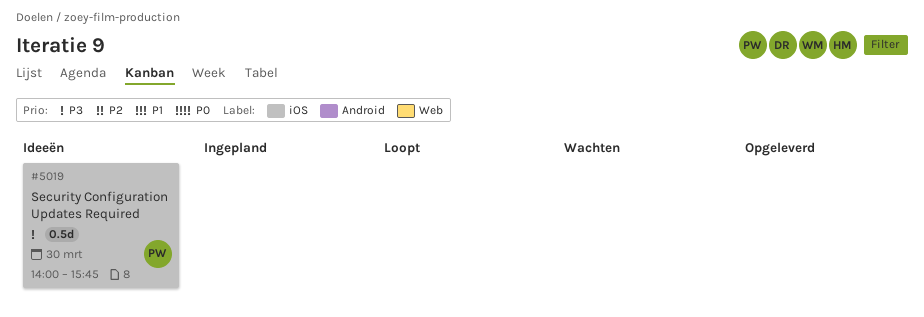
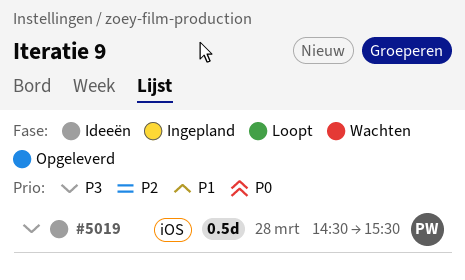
#5019, day: Mar 30 -> Mar 28
#5019, begins: 14:00 -> 14:30
#5019, ends: 15:45 -> 15:30

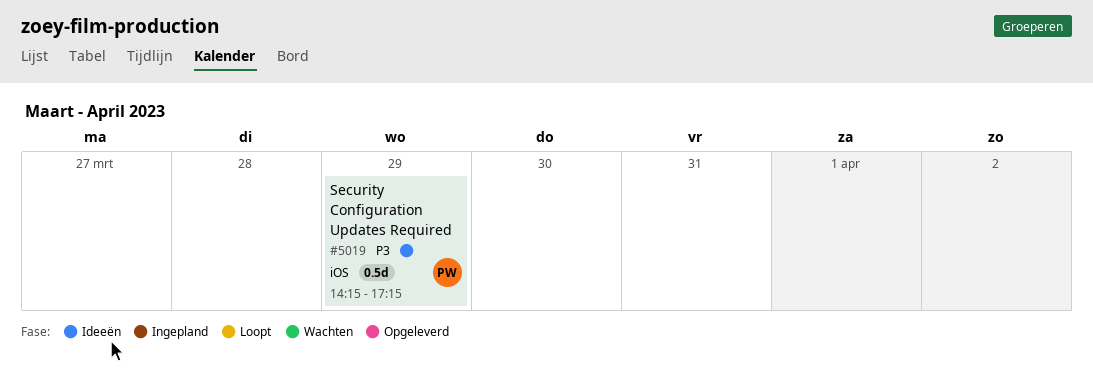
#5019, day: Mar 28 -> Mar 29
#5019, begins: 14:30 -> 14:15
#5019, ends: 15:30 -> 17:15

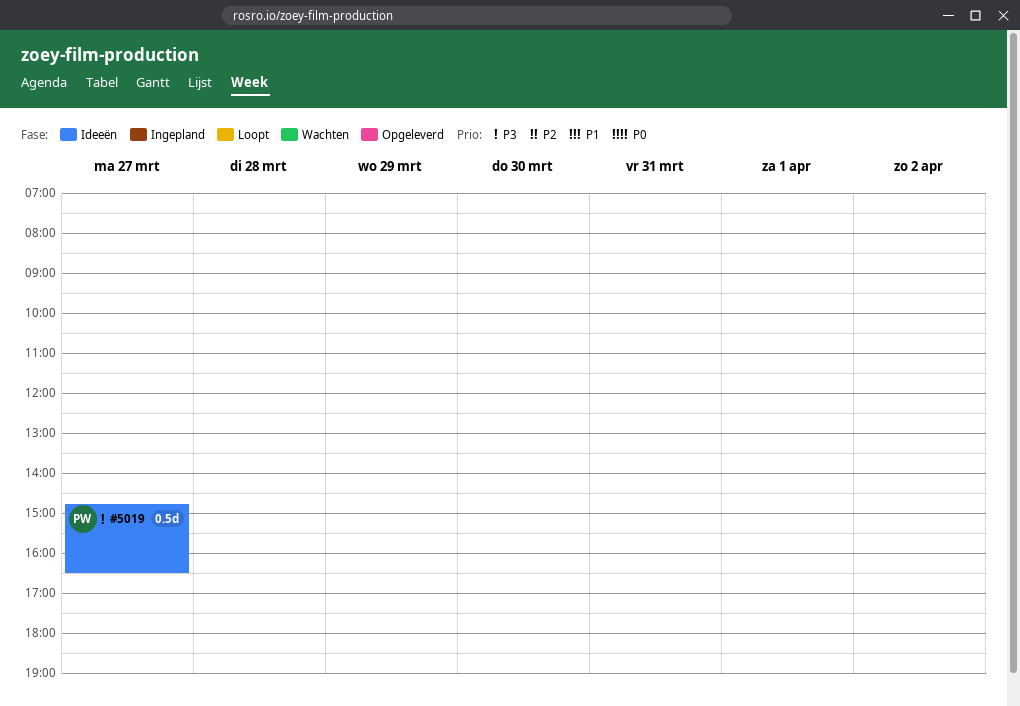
#5019, day: Mar 29 -> Mar 27
#5019, begins: 14:15 -> 14:45
#5019, ends: 17:15 -> 16:30

